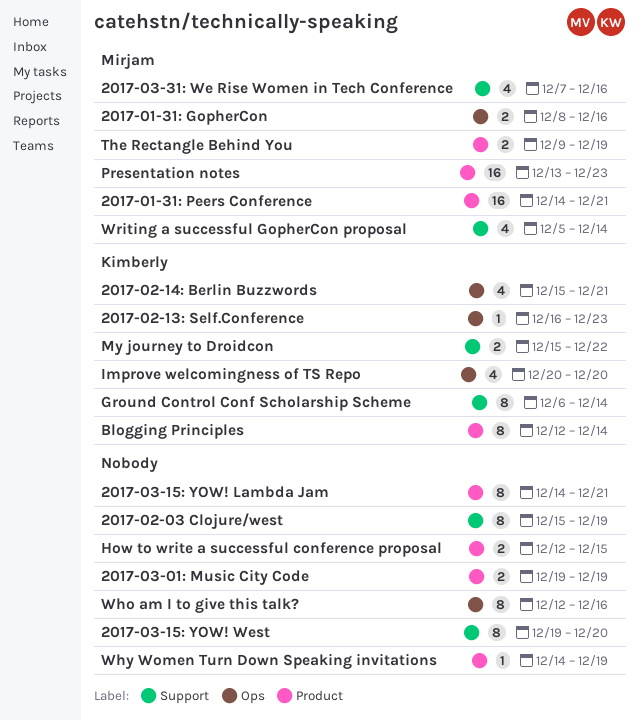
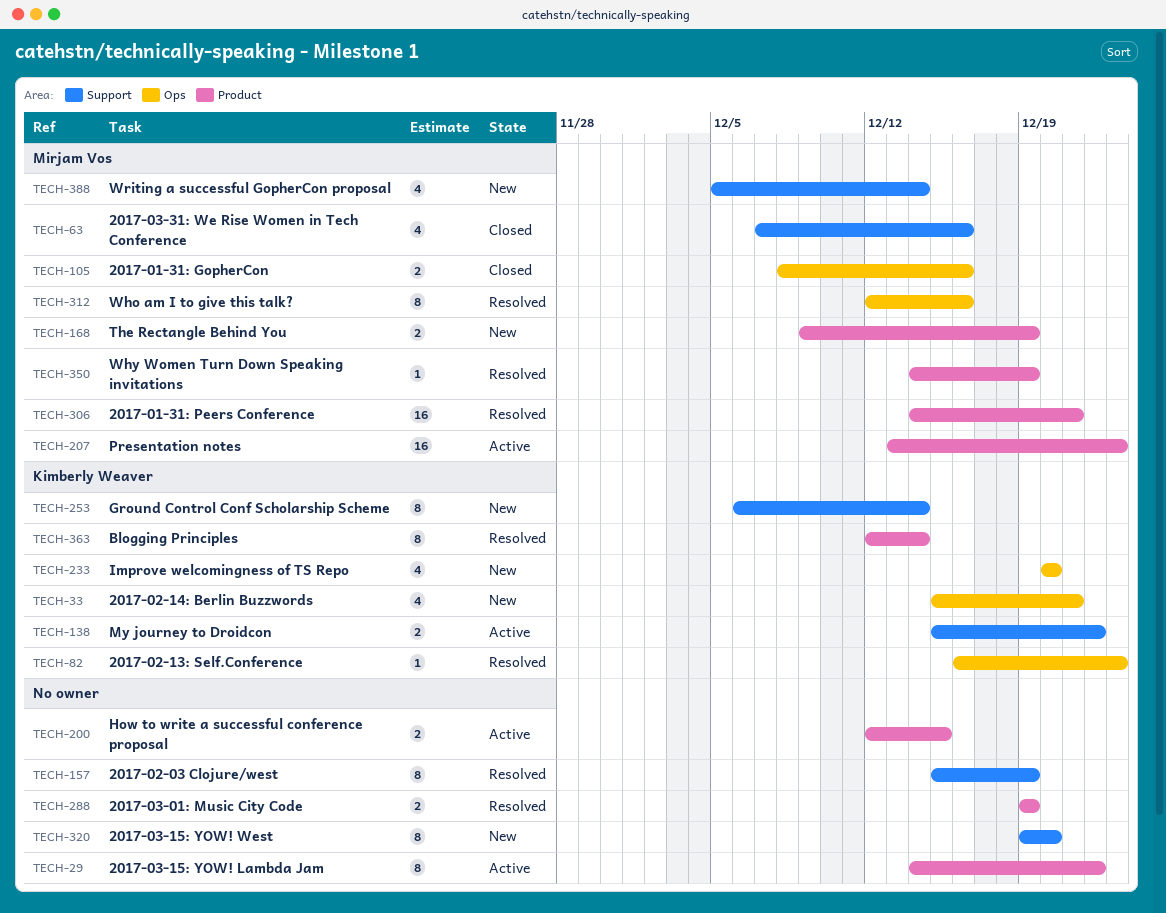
2017-03-15: YOW! Lambda Jam, due: Dec 21 -> Dec 22
Who am I to give this talk?, owner: none -> Mirjam Vos
Why Women Turn Down Speaking invitations, owner: none -> Mirjam Vos

